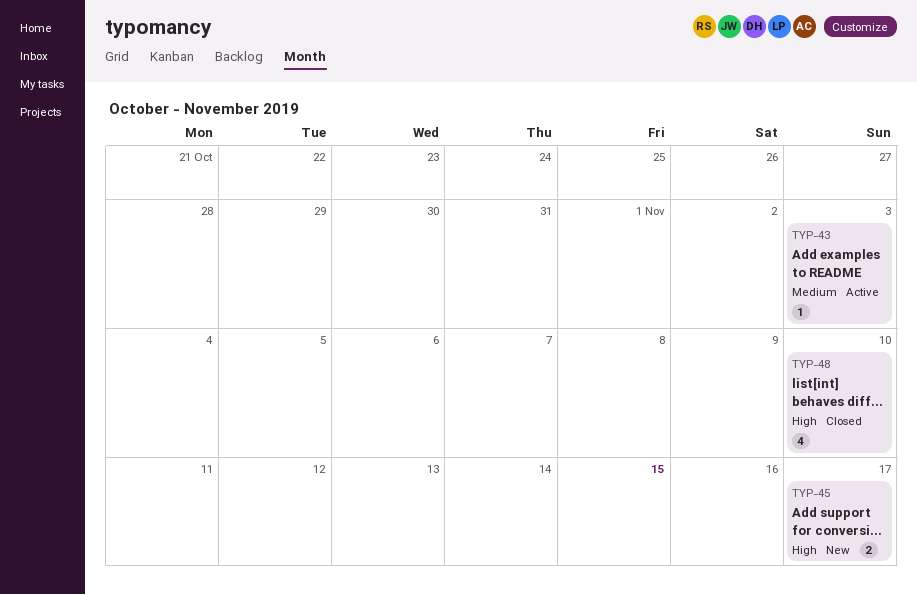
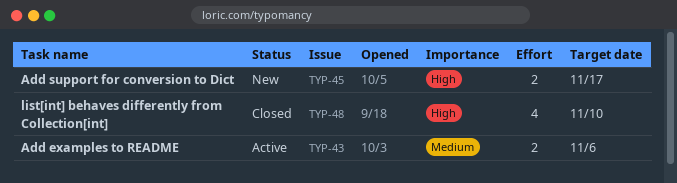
TYP-43, estimate: 1 -> 2
TYP-43, due: Nov 3 -> Nov 6

